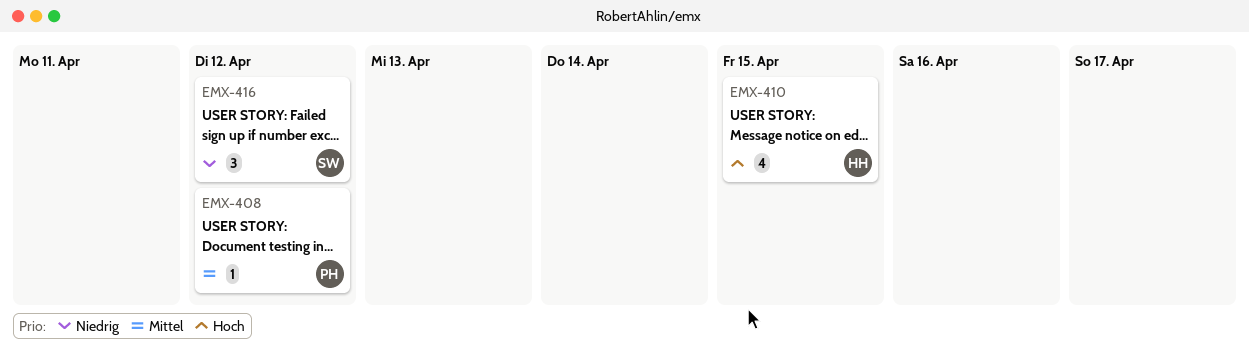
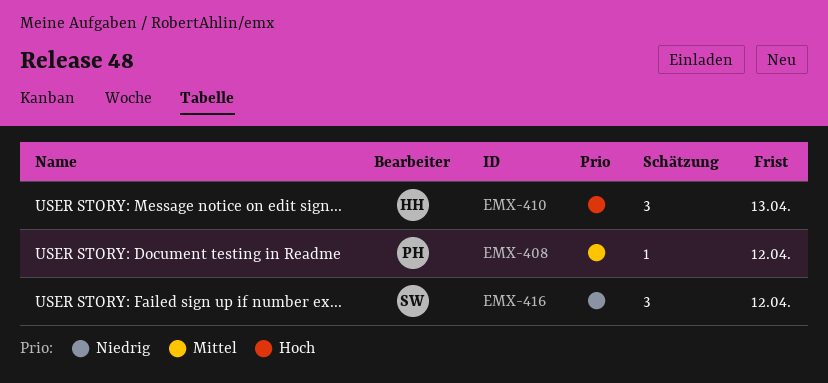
EMX-410, estimate: 4 -> 3
EMX-410, due: Apr 15 -> Apr 13

